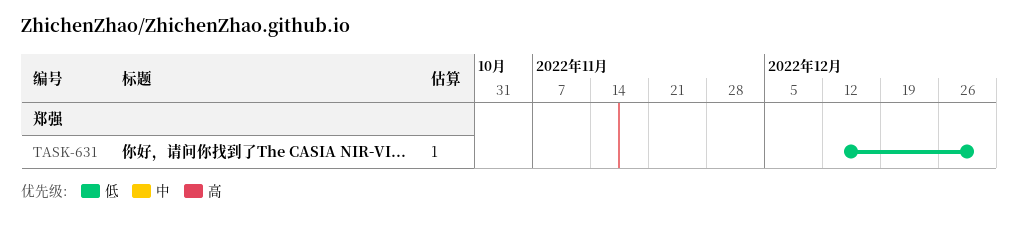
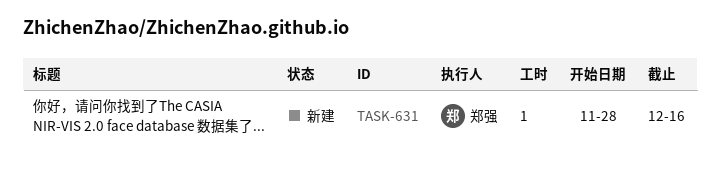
TASK-631, start: Dec 12 -> Nov 28
TASK-631, due: Dec 30 -> Dec 16

